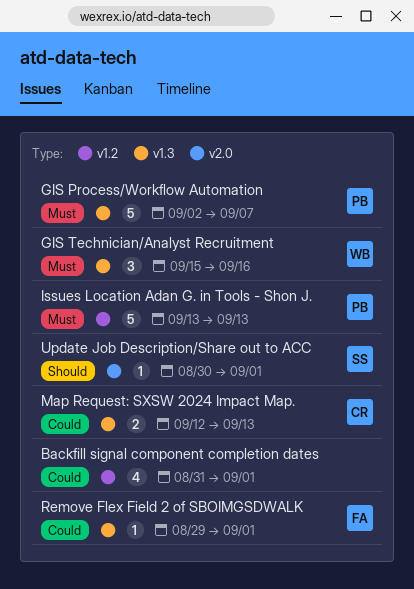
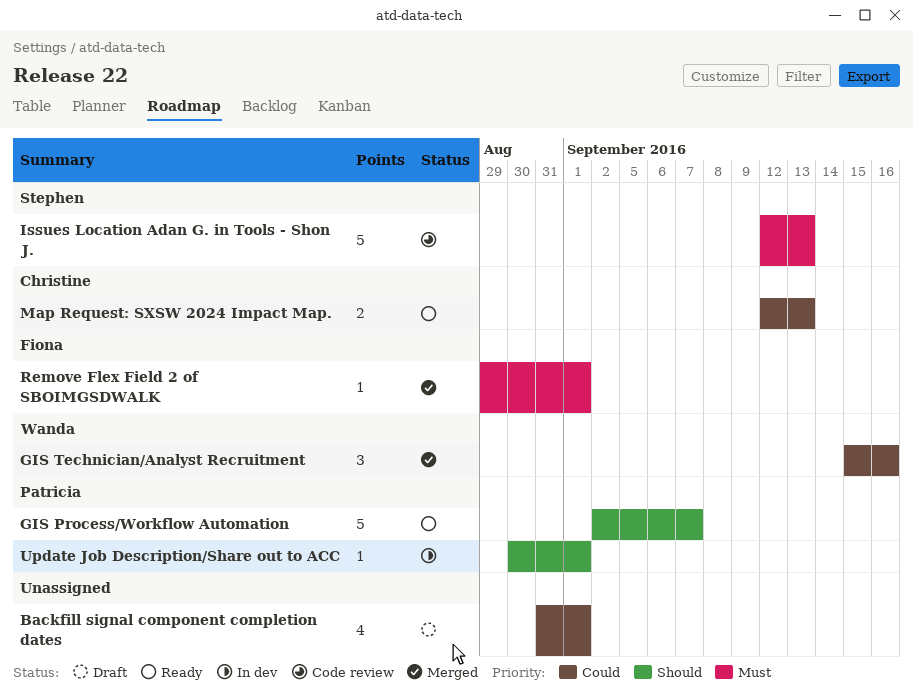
GIS Process/Workflow Automation, priority: Must -> Should
GIS Technician/Analyst Recruitment, priority: Must -> Could
Issues Location Adan G. in Tools - Shon J., owner: Patricia -> Stephen
Issues Location Adan G. in Tools - Shon J., start: Sep 13 -> Sep 12
Remove Flex Field 2 of SBOIMGSDWALK, priority: Could -> Must
Update Job Description/Share out to ACC, owner: Stephen -> Patricia

